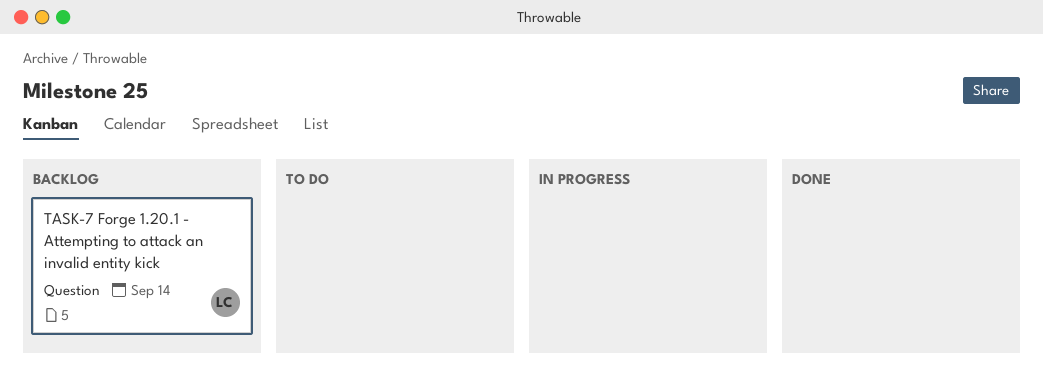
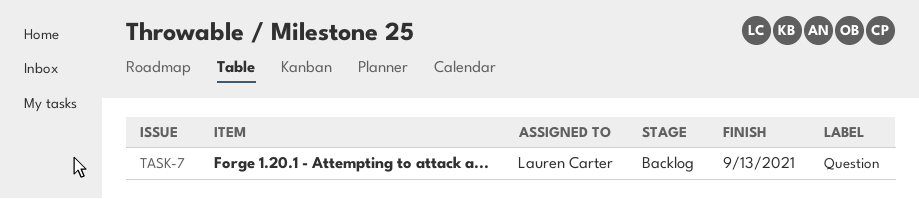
TASK-7, due: Sep 14 -> Sep 13

